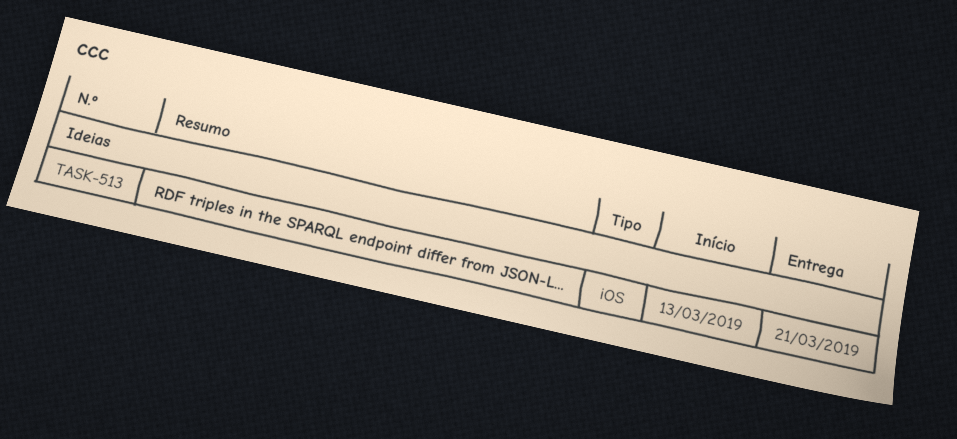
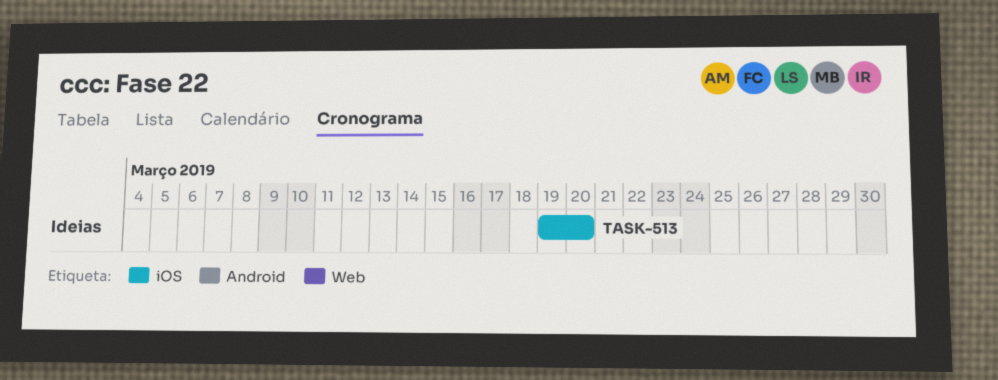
TASK-513, start: Mar 13 -> Mar 19
TASK-513, due: Mar 21 -> Mar 20

